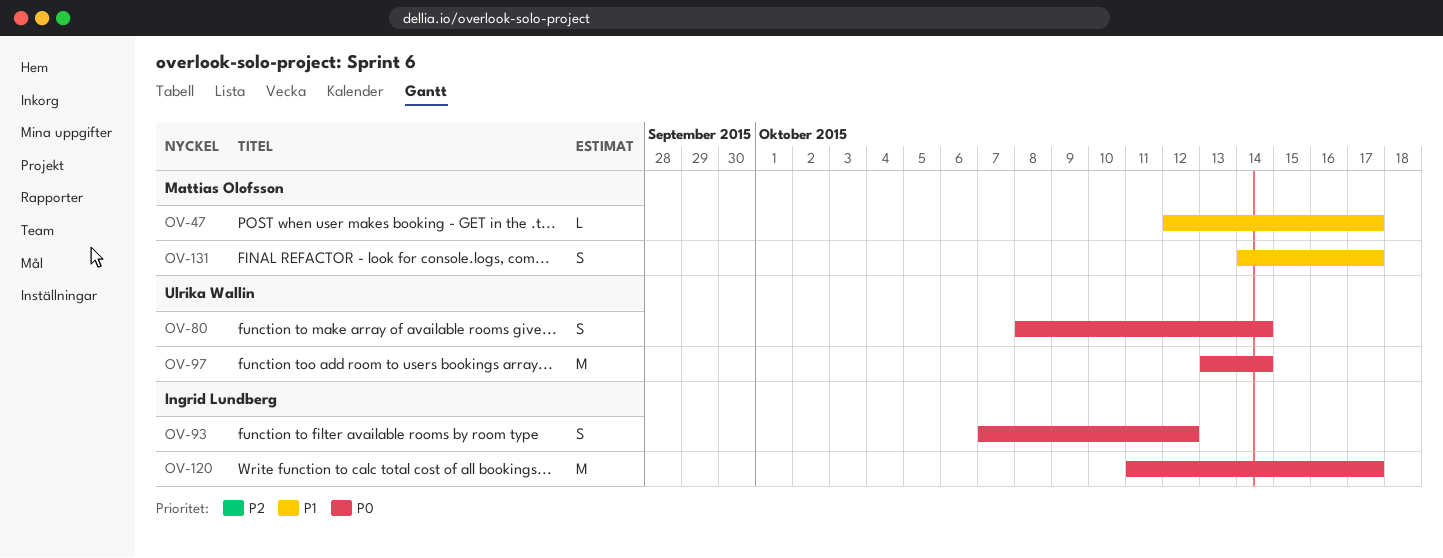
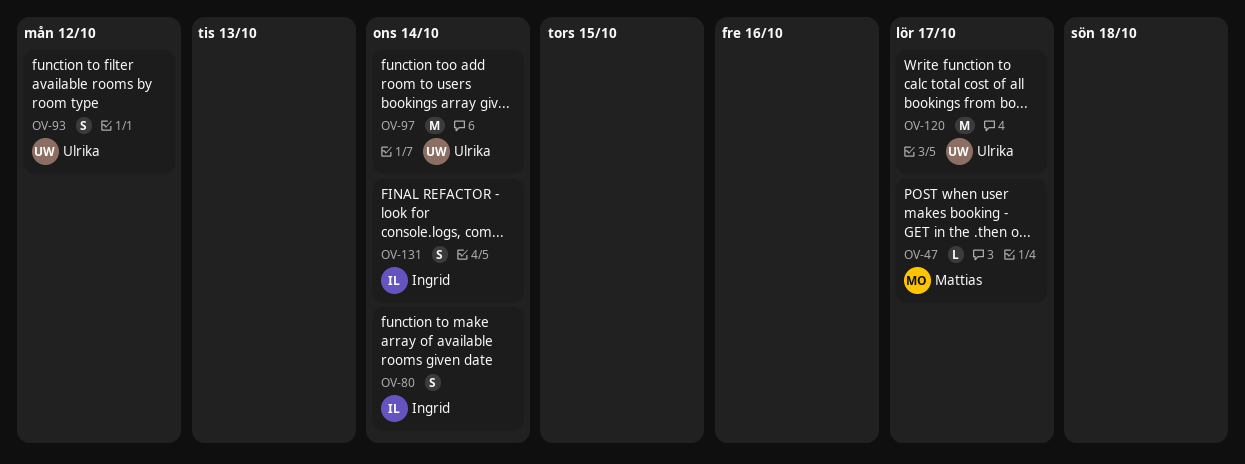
OV-80, owner: Ulrika Wallin -> Ingrid Lundberg
OV-93, owner: Ingrid Lundberg -> Ulrika Wallin
OV-120, owner: Ingrid Lundberg -> Ulrika Wallin
OV-131, owner: Mattias Olofsson -> Ingrid Lundberg
OV-131, due: Oct 17 -> Oct 14

